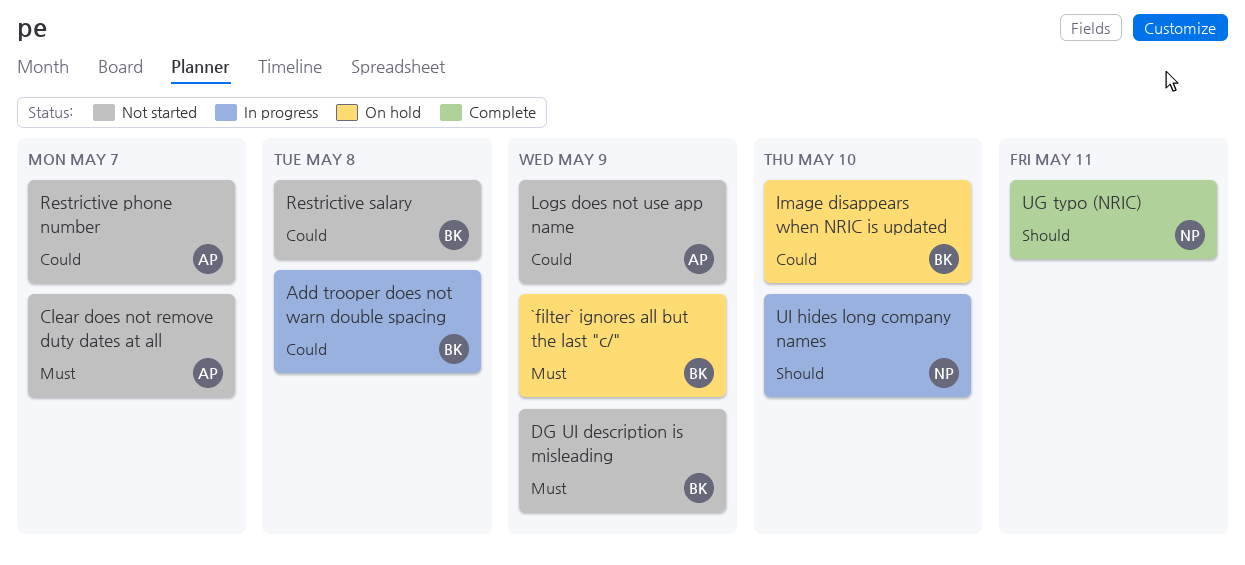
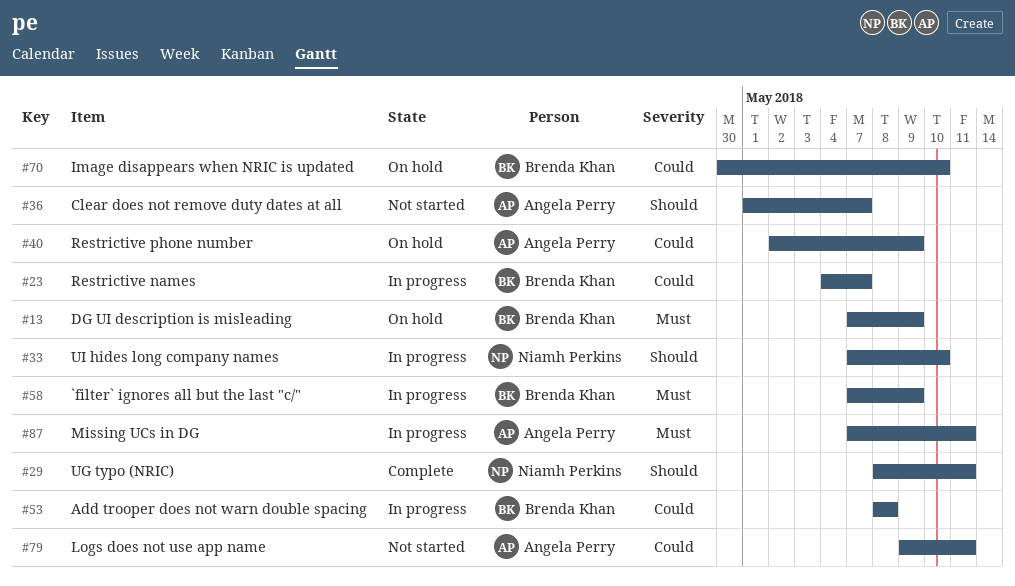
`filter` ignores all but the last "c/", status: On hold -> In progress
Clear does not remove duty dates at all, priority: Must -> Should
DG UI description is misleading, status: Not started -> On hold
Logs does not use app name, due: May 9 -> May 11
Missing UCs in DG: none -> present
Restrictive names: none -> present
Restrictive phone number, status: Not started -> On hold
Restrictive phone number, due: May 7 -> May 9
Restrictive salary: present -> none

